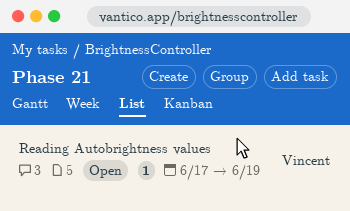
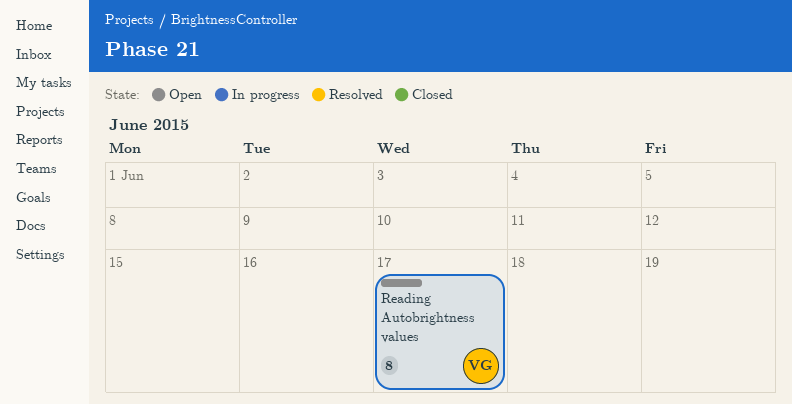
Reading Autobrightness values, estimate: 1 -> 8
Reading Autobrightness values, due: Jun 19 -> Jun 17

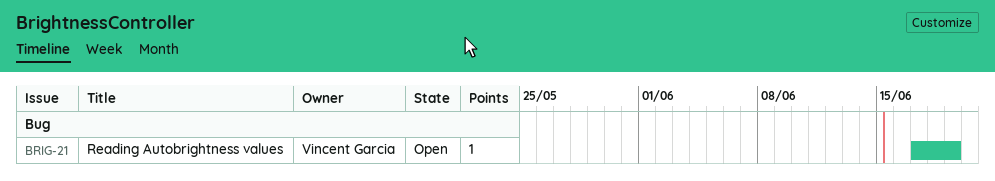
Reading Autobrightness values, estimate: 8 -> 1
Reading Autobrightness values, due: Jun 17 -> Jun 19

